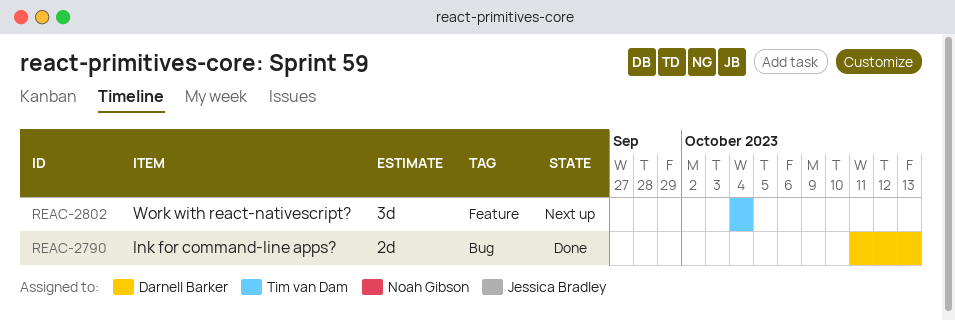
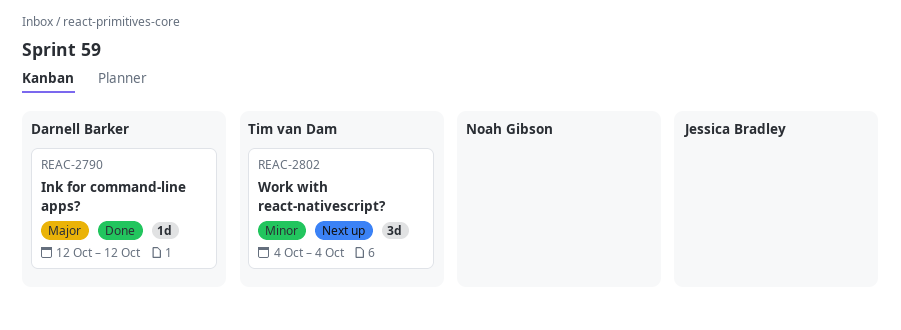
REAC-2790, estimate: 2d -> 1d
REAC-2790, start: Oct 11 -> Oct 12
REAC-2790, due: Oct 13 -> Oct 12

